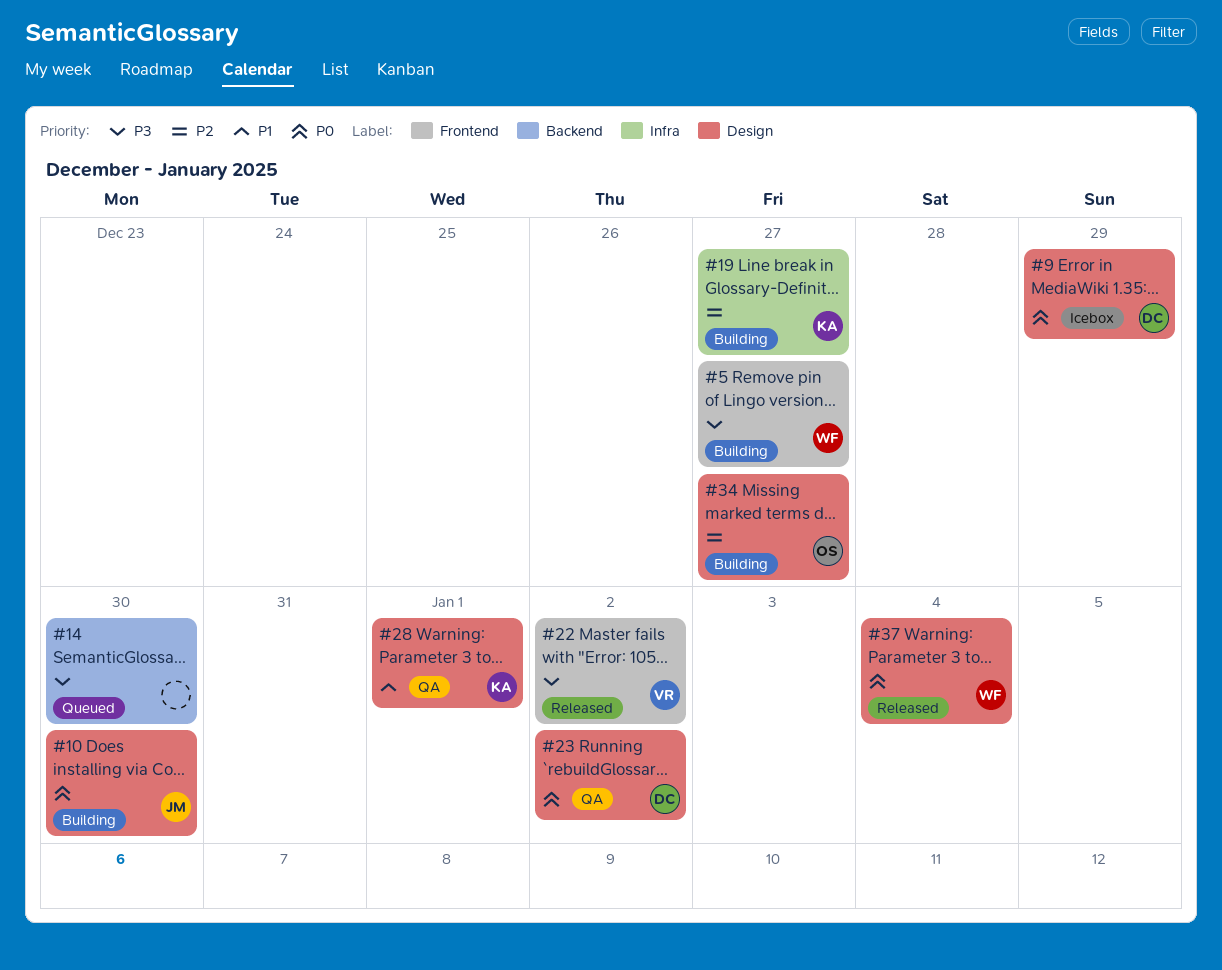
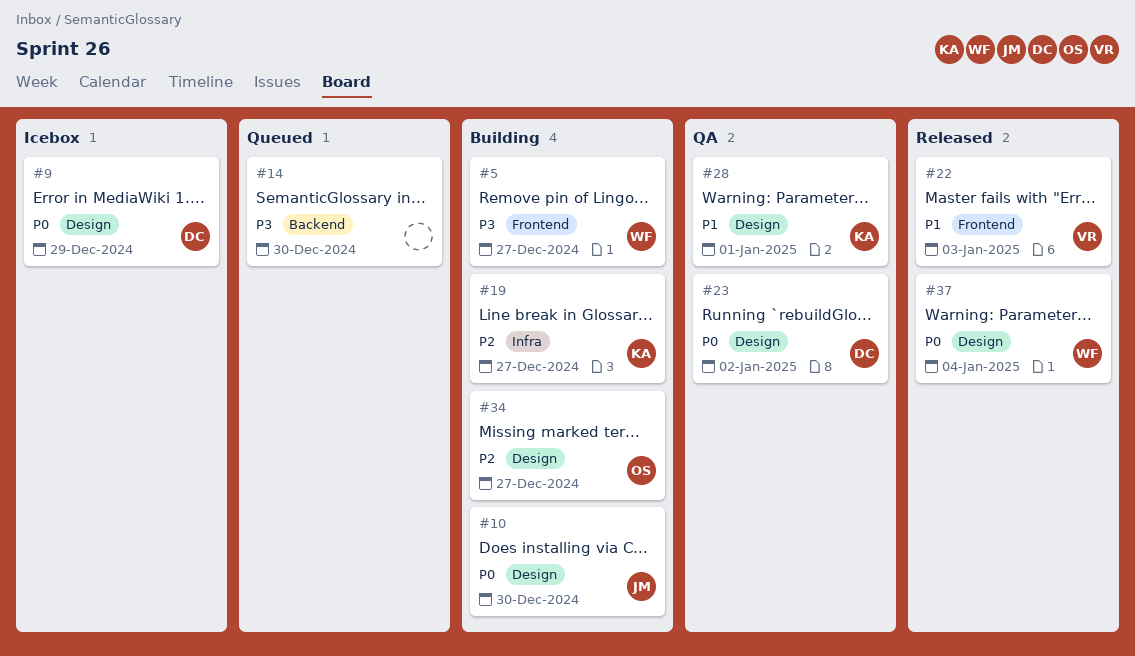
#22, priority: P3 -> P1
#22, due: Jan 2 -> Jan 3

